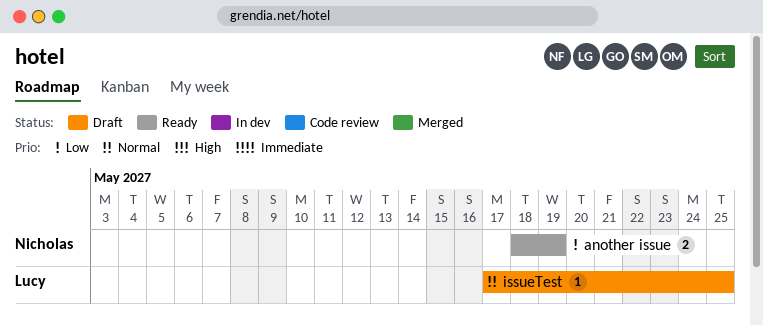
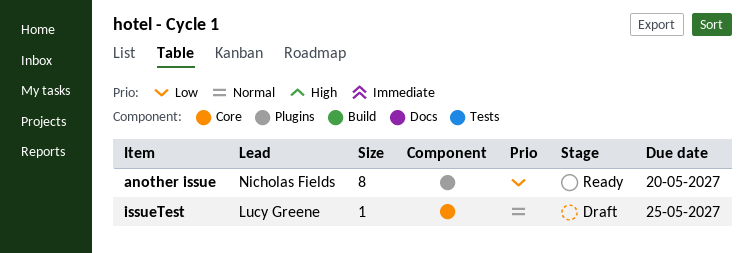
another issue, estimate: 2 -> 8
another issue, due: May 19 -> May 20

